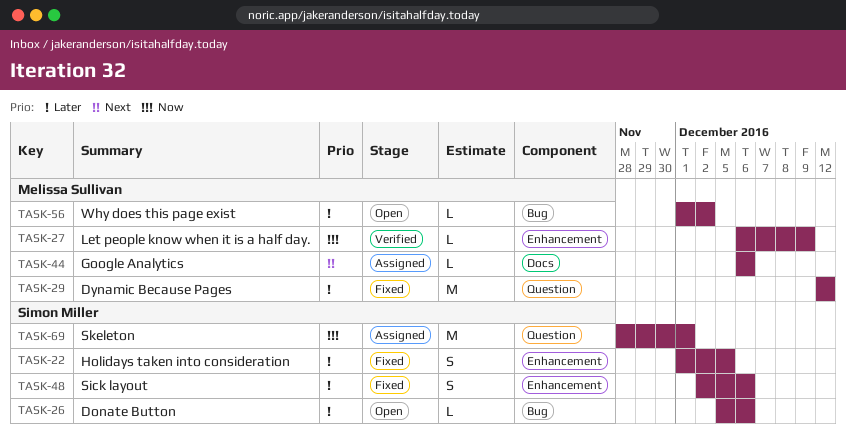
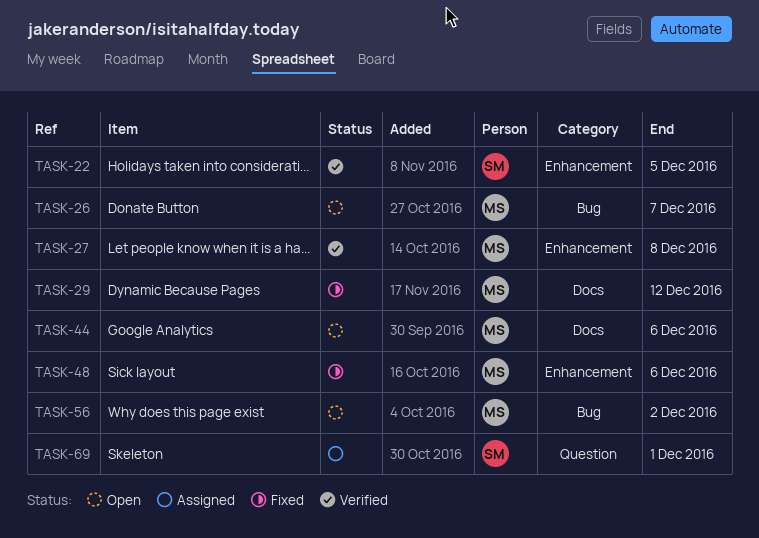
TASK-22, status: Fixed -> Verified
TASK-26, owner: Simon Miller -> Melissa Sullivan
TASK-26, due: Dec 6 -> Dec 7
TASK-27, due: Dec 9 -> Dec 8
TASK-29, label: Question -> Docs
TASK-44, status: Assigned -> Open
TASK-48, owner: Simon Miller -> Melissa Sullivan

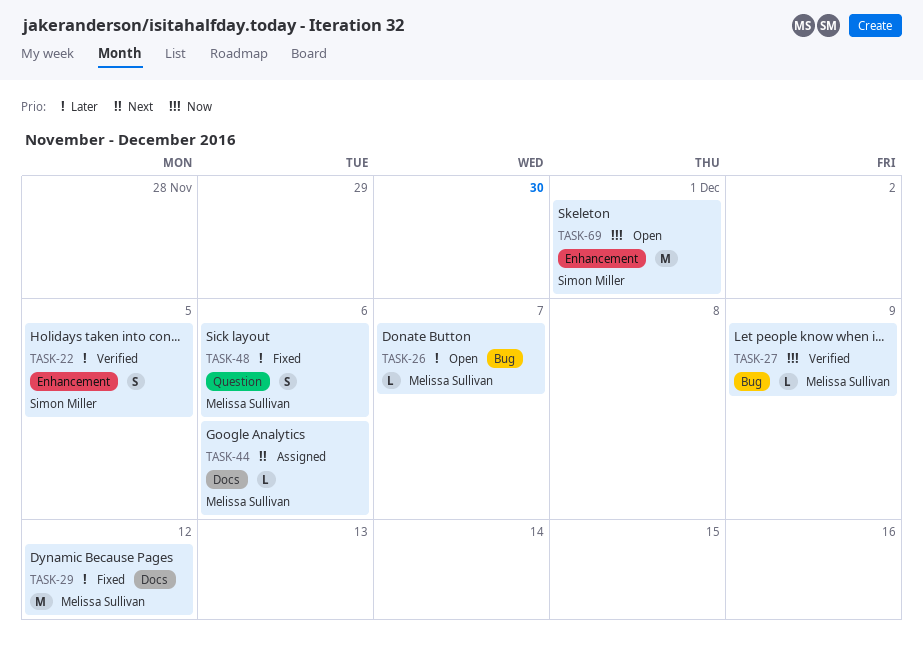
TASK-27, label: Enhancement -> Bug
TASK-27, due: Dec 8 -> Dec 9
TASK-44, status: Open -> Assigned
TASK-48, label: Enhancement -> Question
TASK-56: present -> none
TASK-69, status: Assigned -> Open
TASK-69, label: Question -> Enhancement

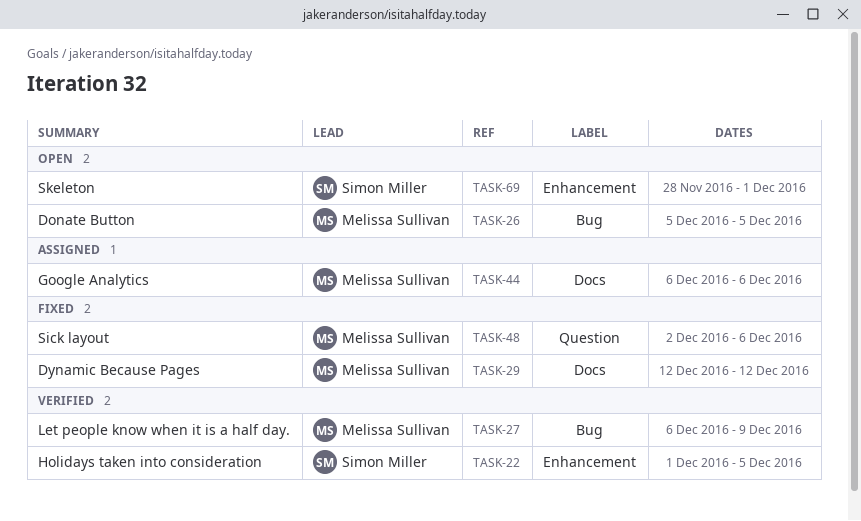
TASK-26, due: Dec 7 -> Dec 5

